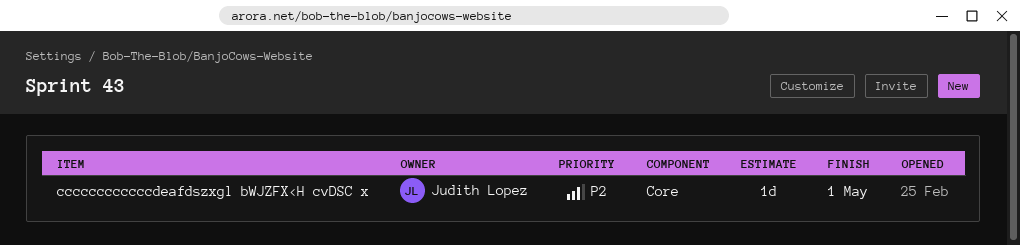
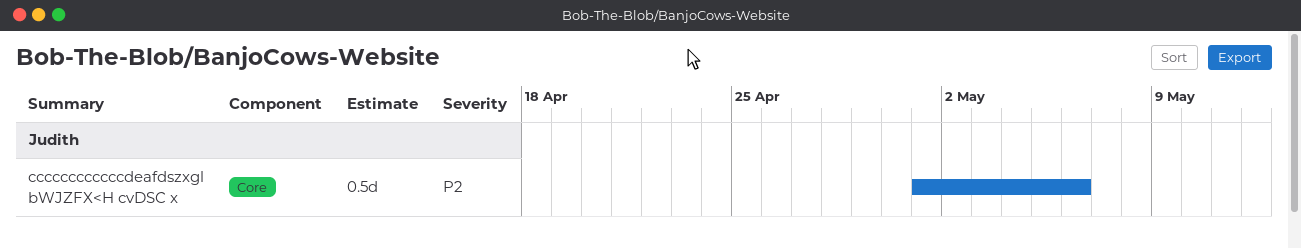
ccccccccccccdeafdszxgl bWJZFX<H cvDSC x, estimate: 1d -> 0.5d
ccccccccccccdeafdszxgl bWJZFX<H cvDSC x, due: May 1 -> May 6

